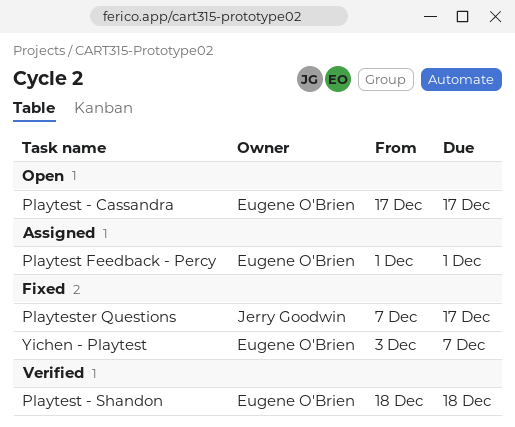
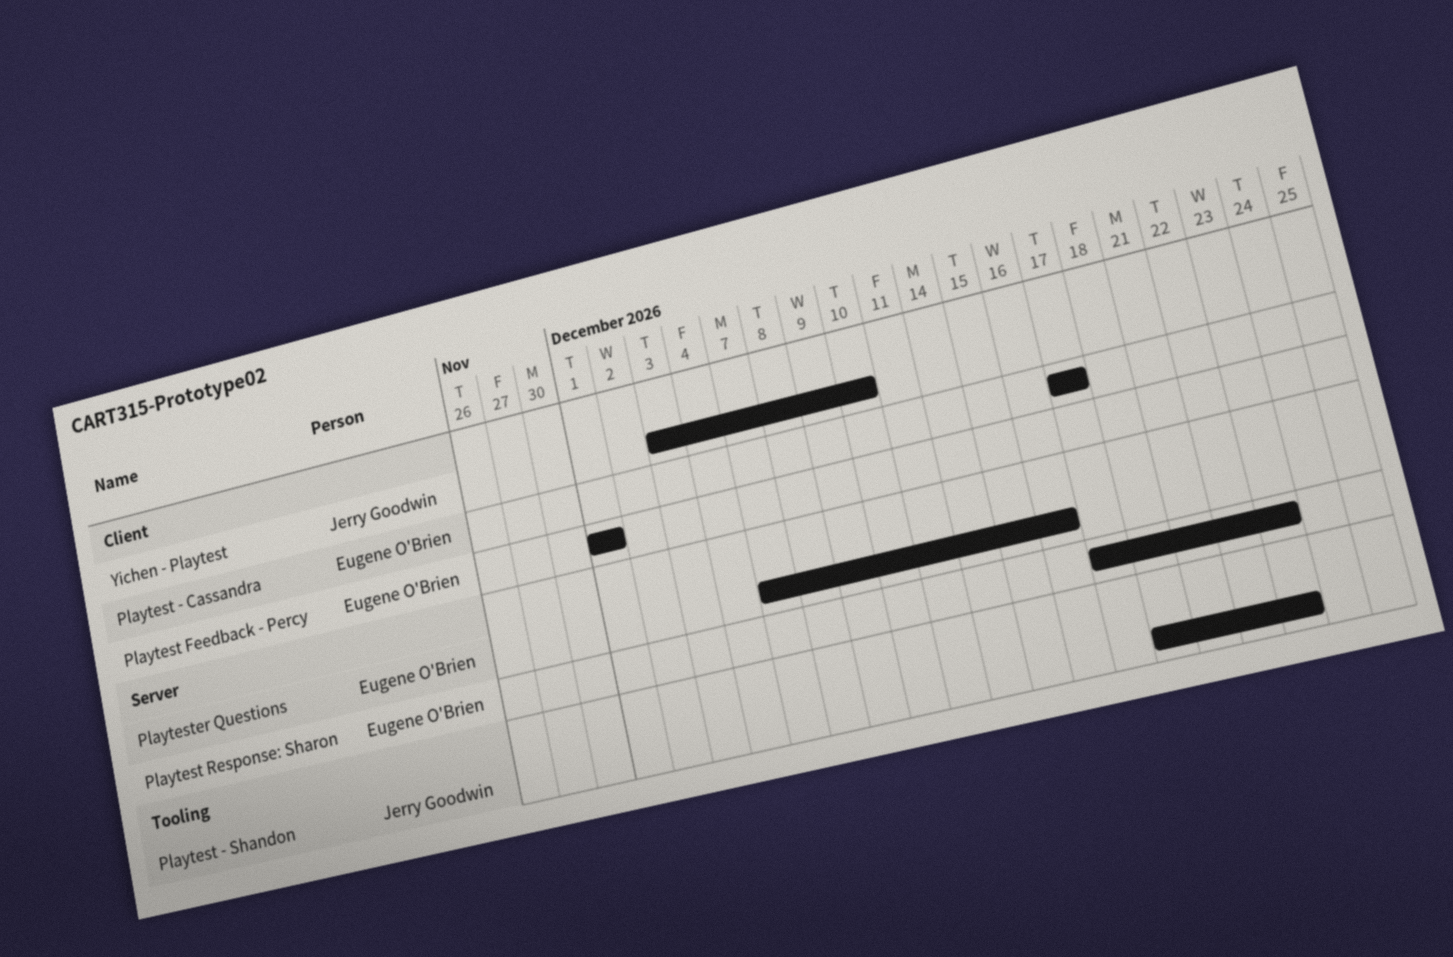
Playtest - Shandon, owner: Eugene O'Brien -> Jerry Goodwin
Playtest - Shandon, due: Dec 18 -> Dec 23
Playtest Response: Sharon: none -> present
Playtester Questions, owner: Jerry Goodwin -> Eugene O'Brien
Playtester Questions, due: Dec 17 -> Dec 16
Yichen - Playtest, owner: Eugene O'Brien -> Jerry Goodwin
Yichen - Playtest, due: Dec 7 -> Dec 10

